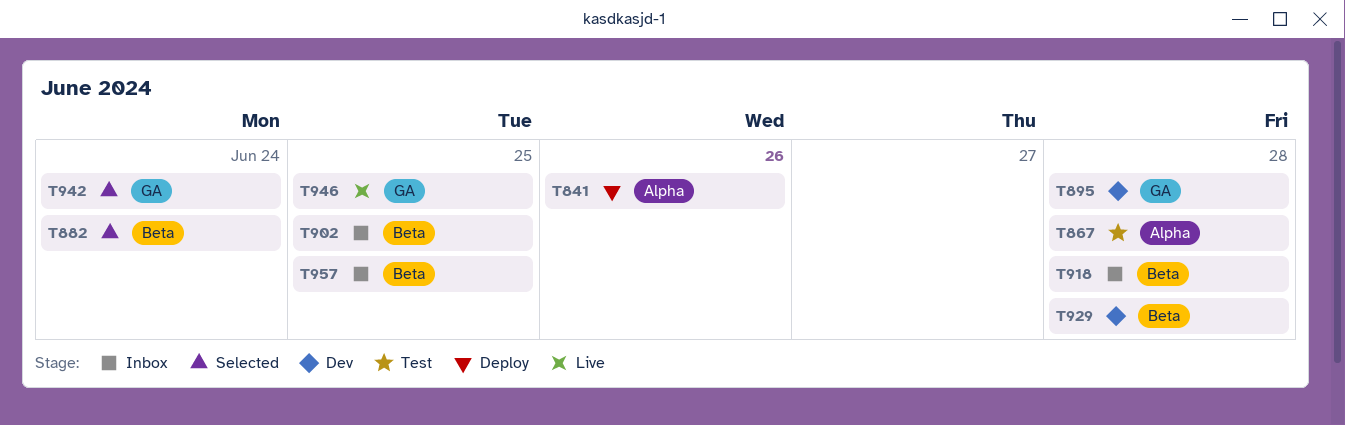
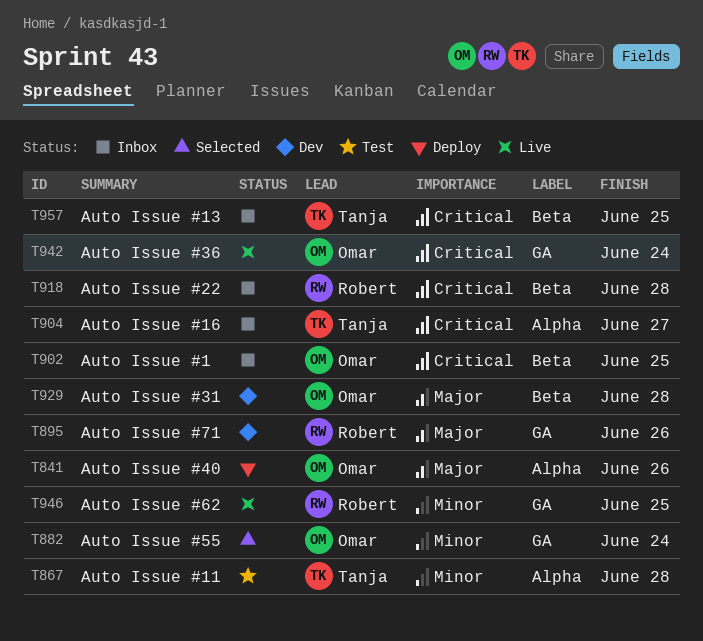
T882, label: Beta -> GA
T895, due: Jun 28 -> Jun 26
T904: none -> present
T942, status: Selected -> Live

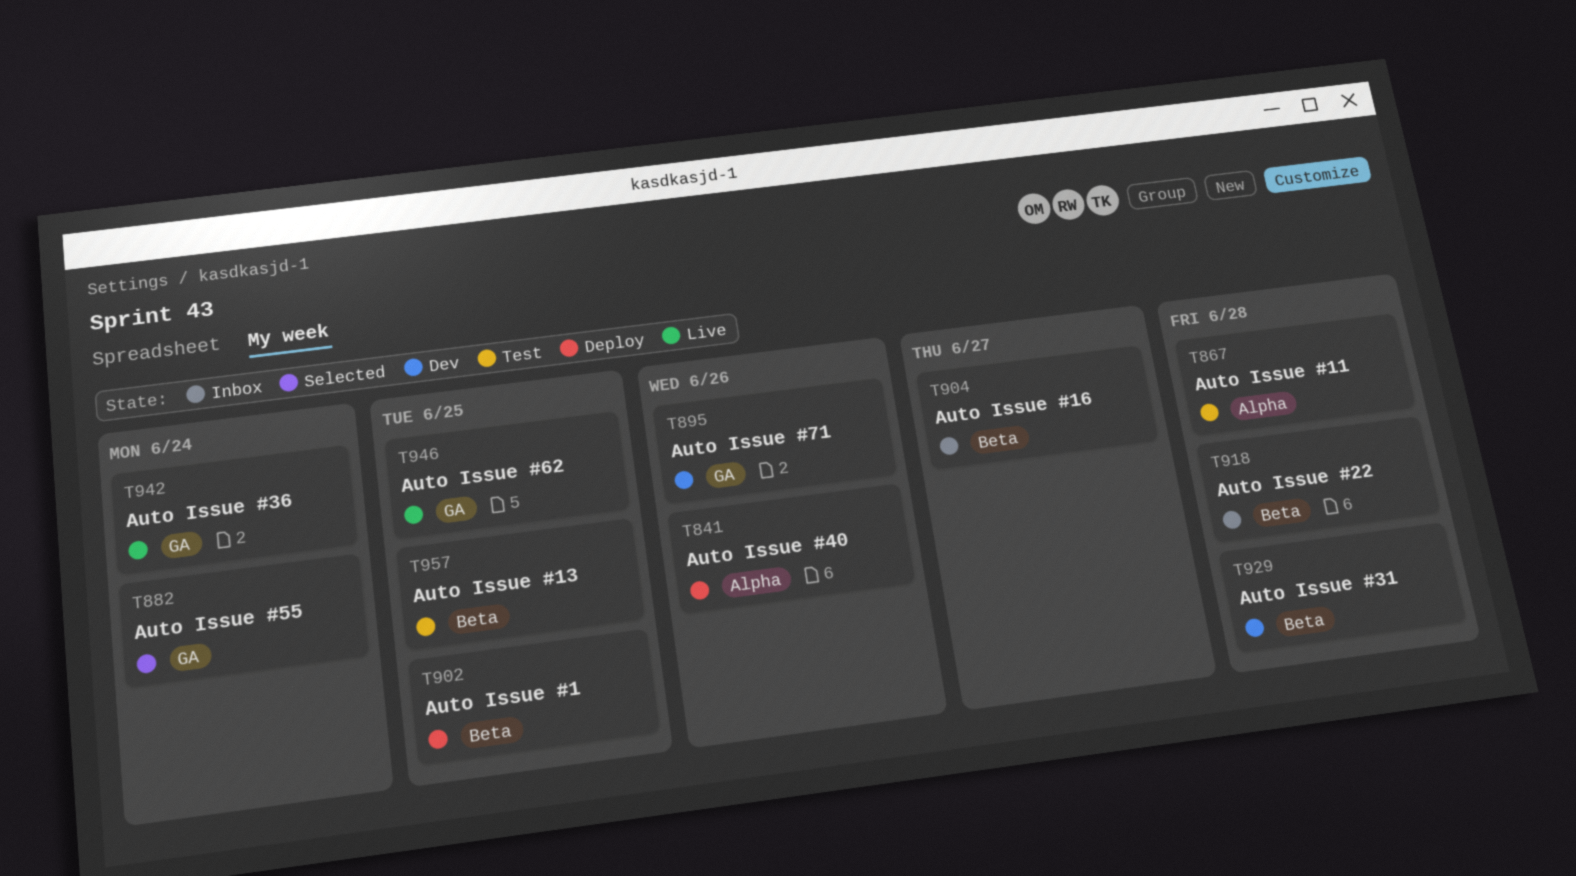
T902, status: Inbox -> Deploy
T904, label: Alpha -> Beta
T957, status: Inbox -> Test

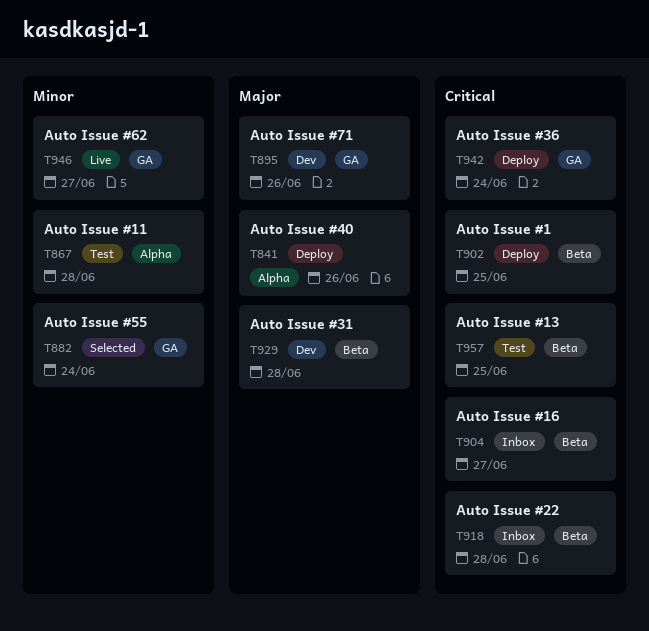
T942, status: Live -> Deploy
T946, due: Jun 25 -> Jun 27

